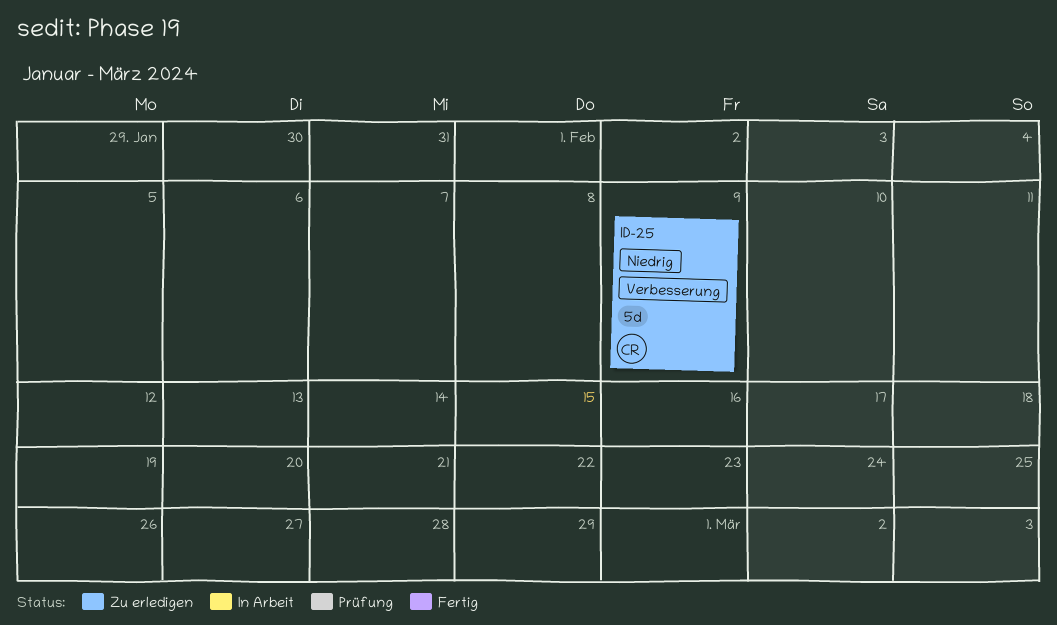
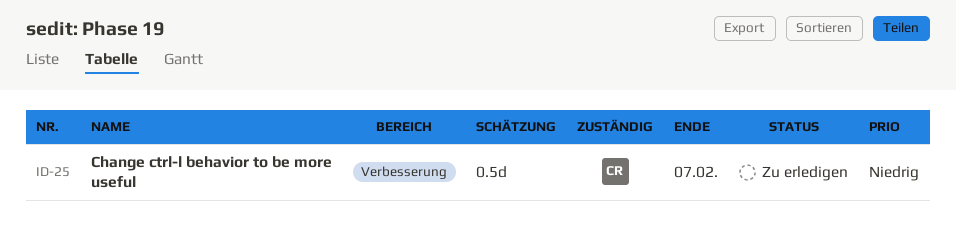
ID-25, estimate: 5d -> 0.5d
ID-25, due: Feb 9 -> Feb 7

